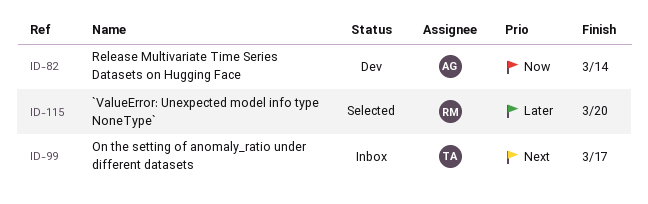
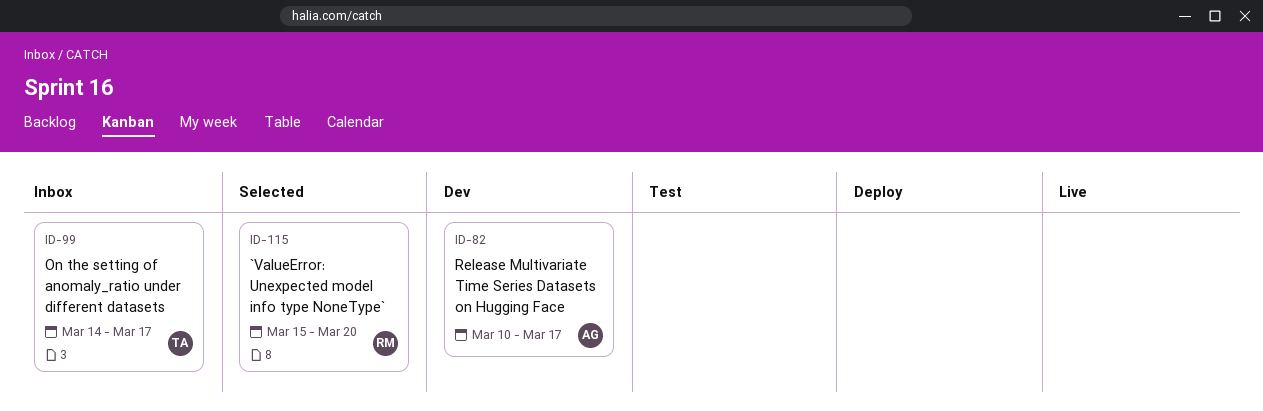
ID-82, due: Mar 14 -> Mar 17

